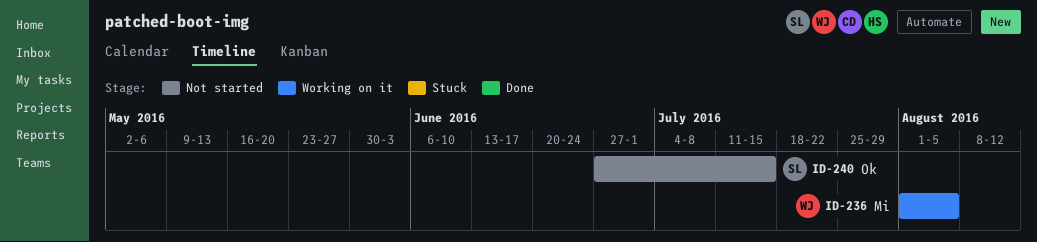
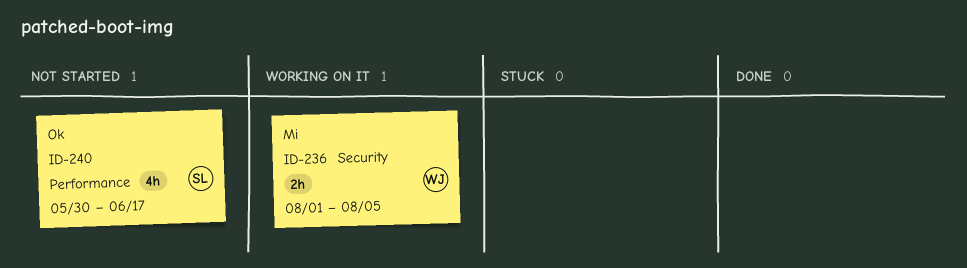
ID-240, start: Jun 27 -> May 30
ID-240, due: Jul 15 -> Jun 17

